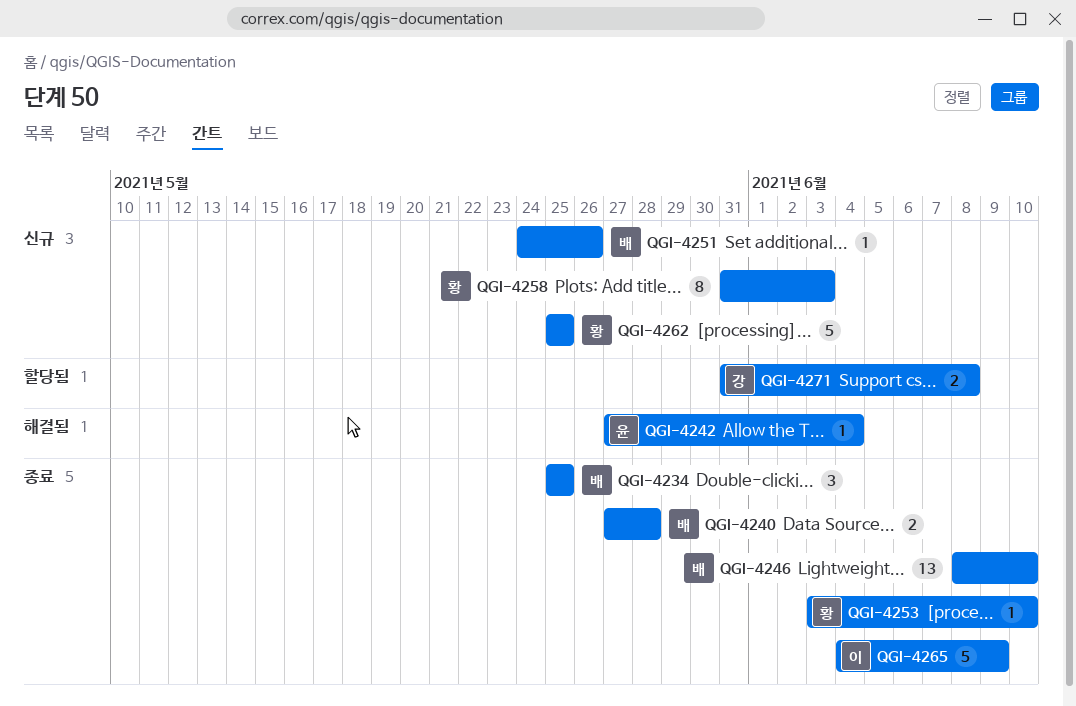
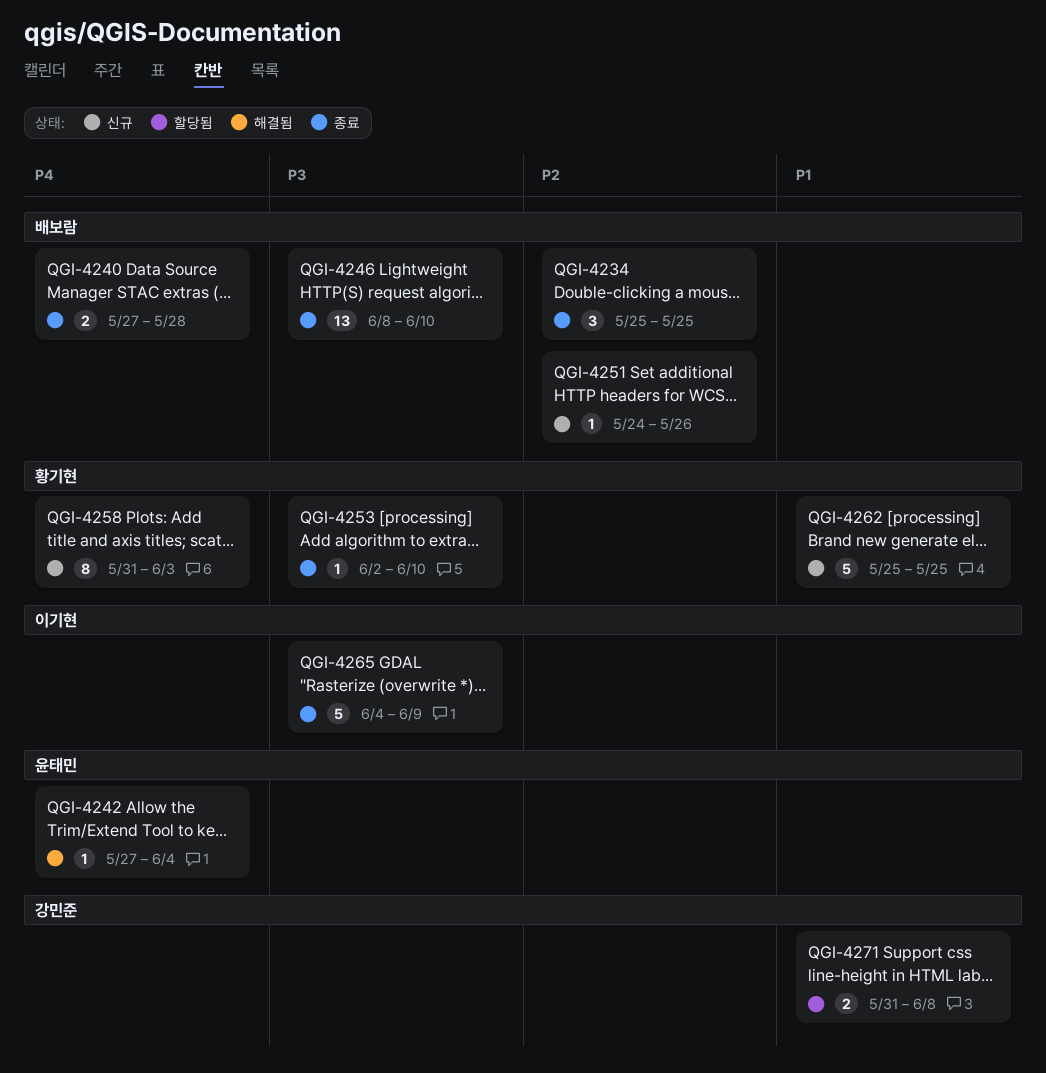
QGI-4253, start: Jun 3 -> Jun 2

